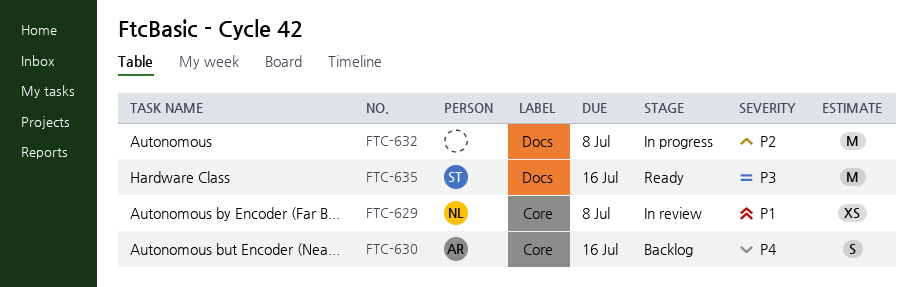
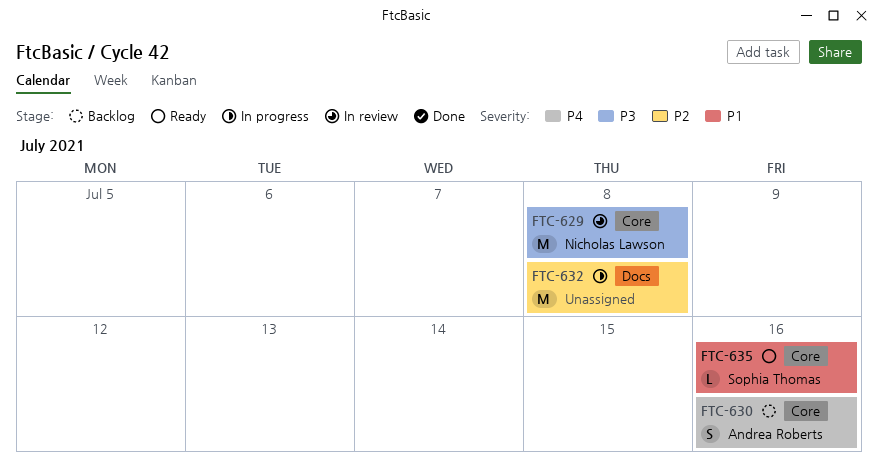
FTC-629, priority: P1 -> P3
FTC-629, estimate: XS -> M
FTC-635, priority: P3 -> P1
FTC-635, label: Docs -> Core
FTC-635, estimate: M -> L

